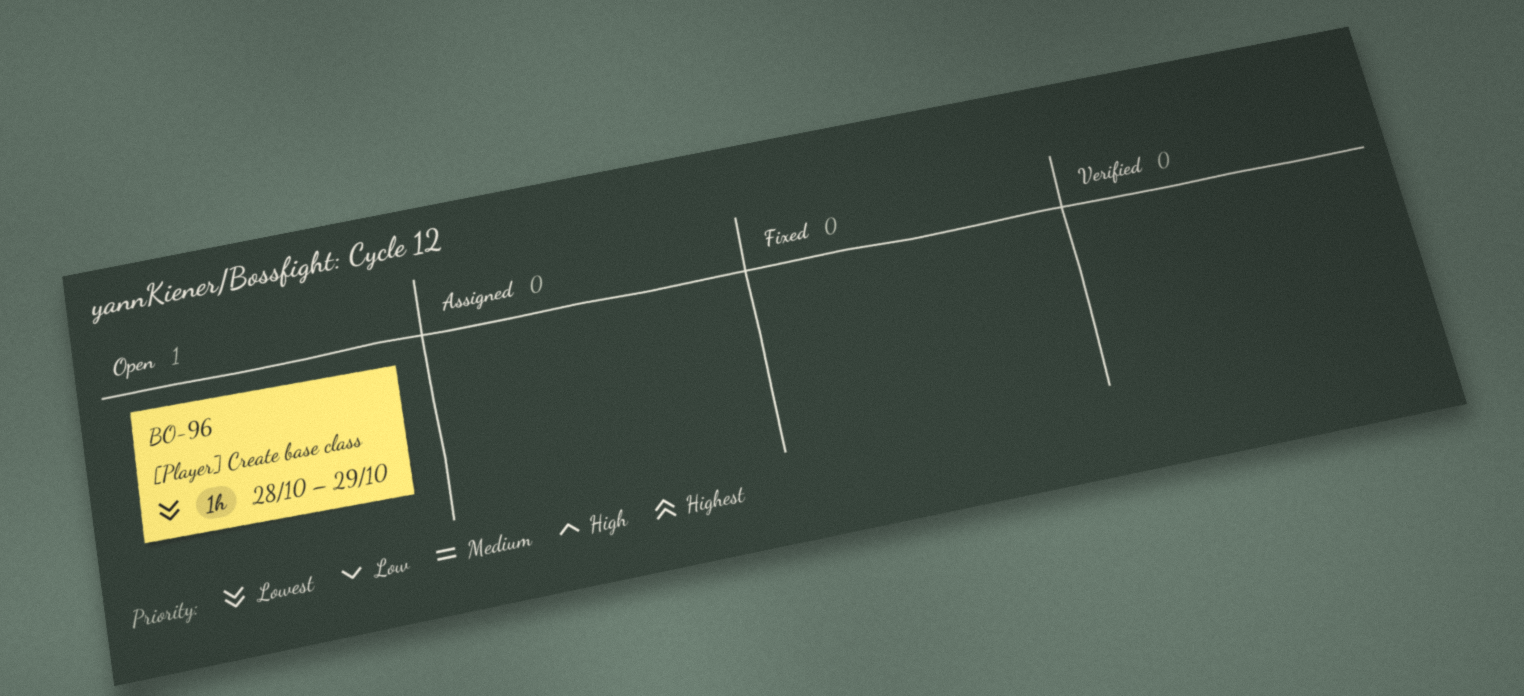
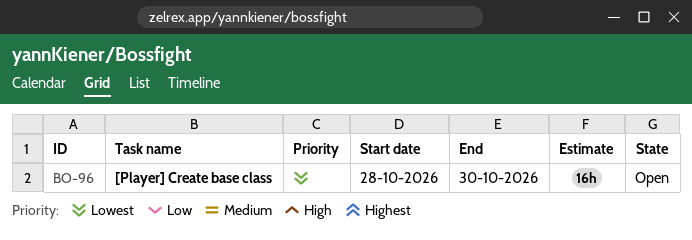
BO-96, estimate: 1h -> 16h
BO-96, due: Oct 29 -> Oct 30

